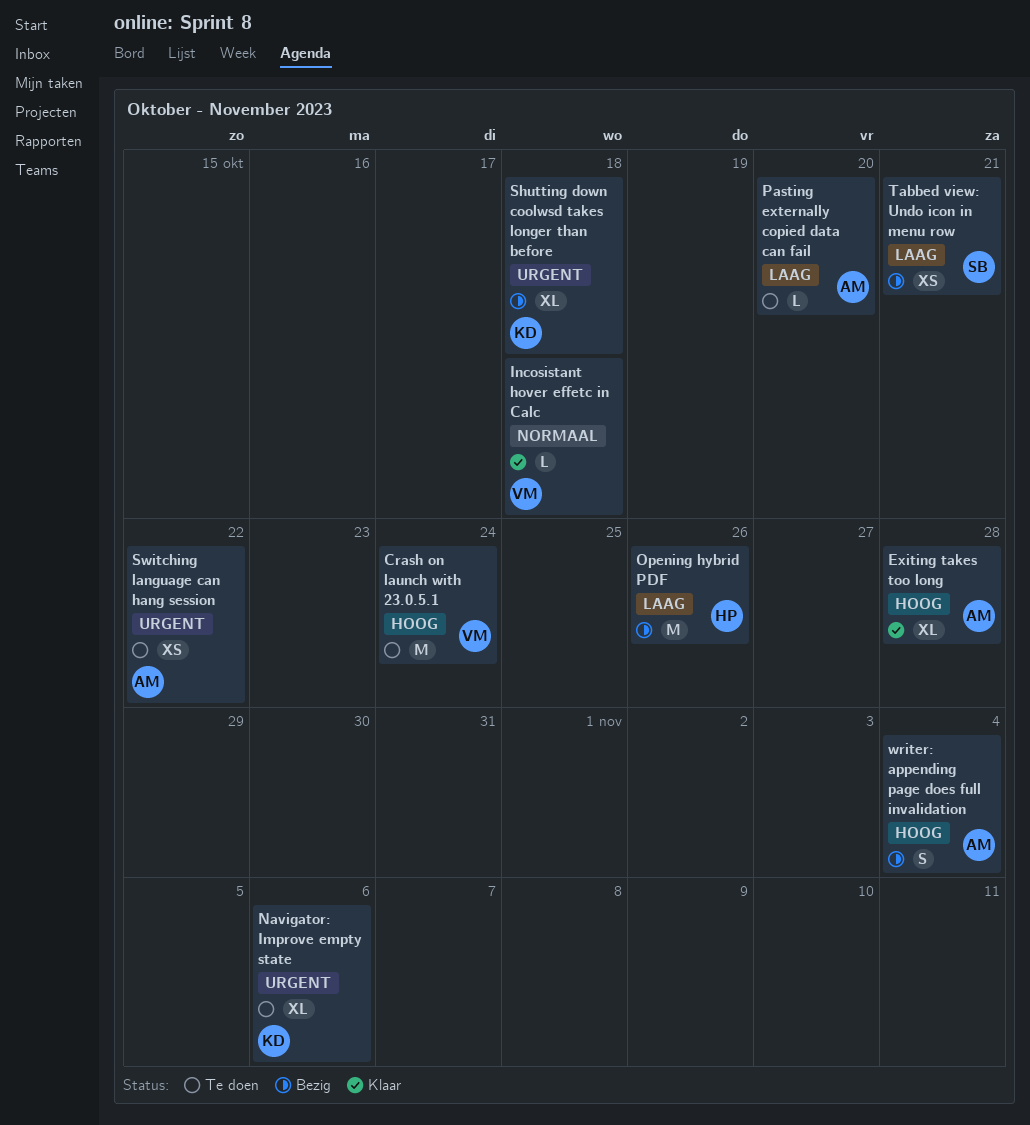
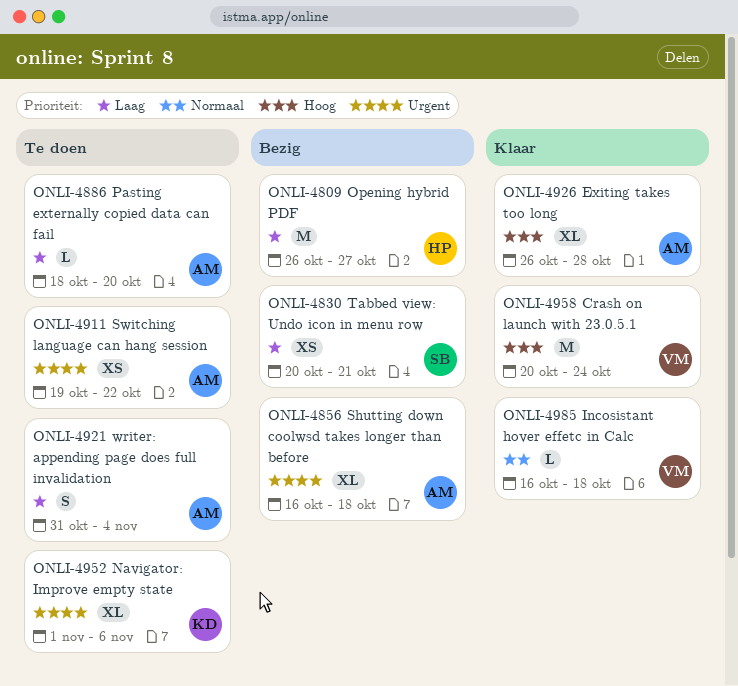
Crash on launch with 23.0.5.1, status: Te doen -> Klaar
Opening hybrid PDF, due: Oct 26 -> Oct 27
Shutting down coolwsd takes longer than before, owner: KD -> AM
writer: appending page does full invalidation, status: Bezig -> Te doen
writer: appending page does full invalidation, priority: Hoog -> Laag

